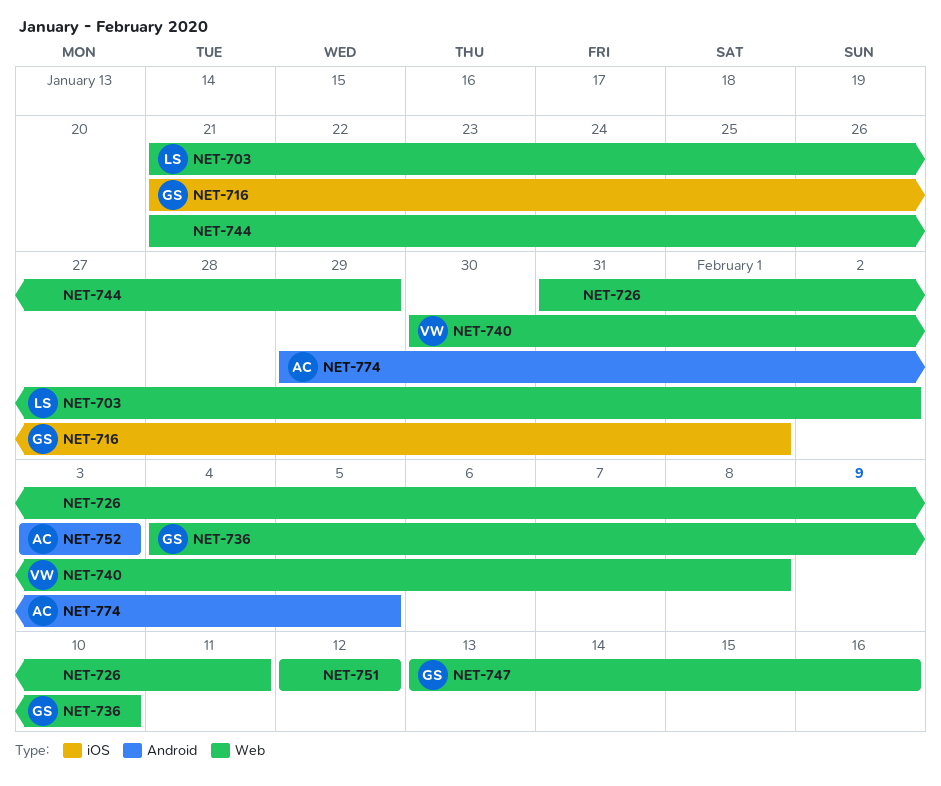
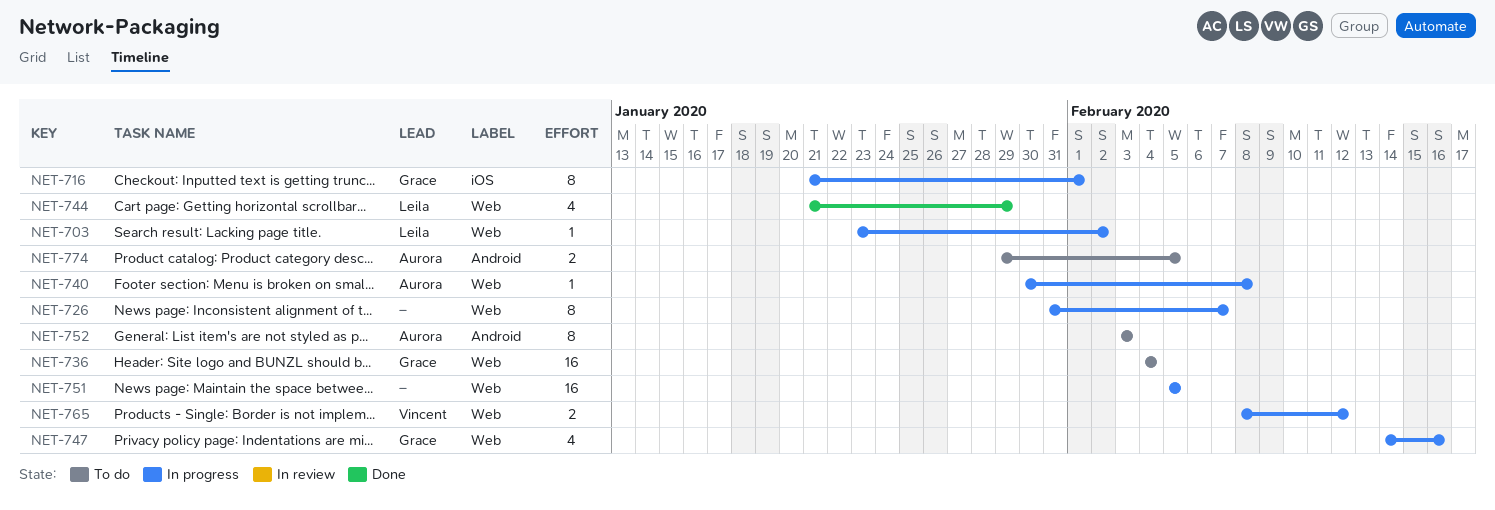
NET-703, start: Jan 21 -> Jan 23
NET-726, due: Feb 11 -> Feb 7
NET-736, due: Feb 10 -> Feb 4
NET-740, owner: Vincent -> Aurora
NET-744, owner: none -> Leila
NET-747, start: Feb 13 -> Feb 14
NET-751, start: Feb 12 -> Feb 5
NET-751, due: Feb 12 -> Feb 5
NET-765: none -> present

